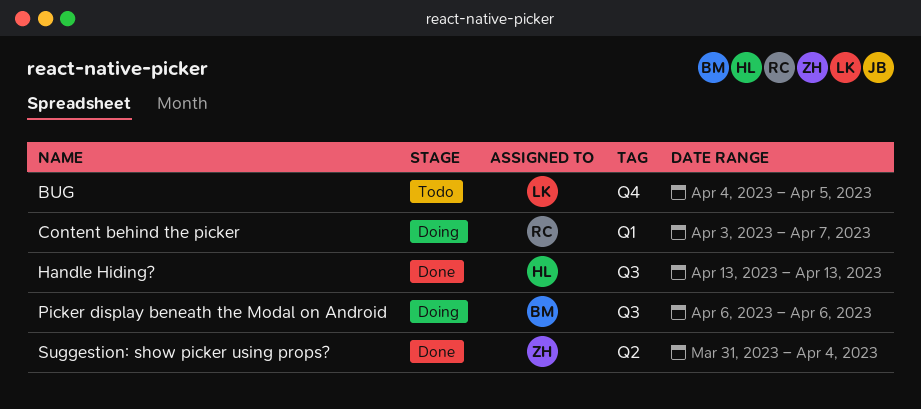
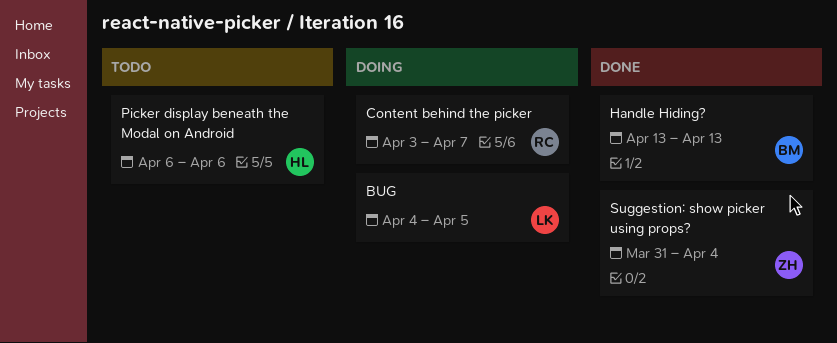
BUG, status: Todo -> Doing
Handle Hiding?, owner: HL -> BM
Picker display beneath the Modal on Android, status: Doing -> Todo
Picker display beneath the Modal on Android, owner: BM -> HL

